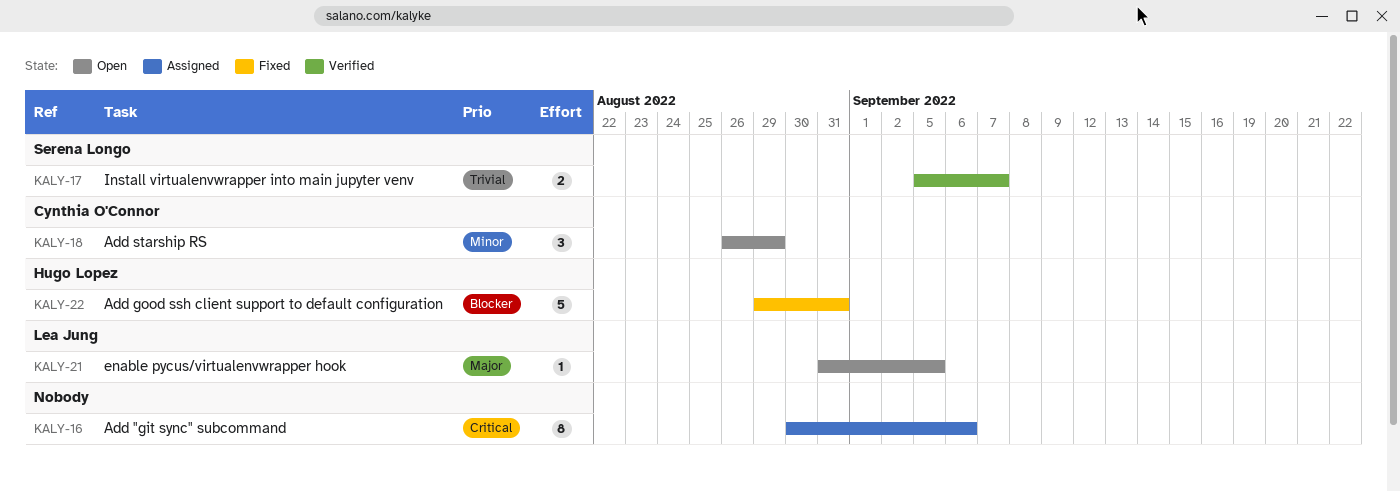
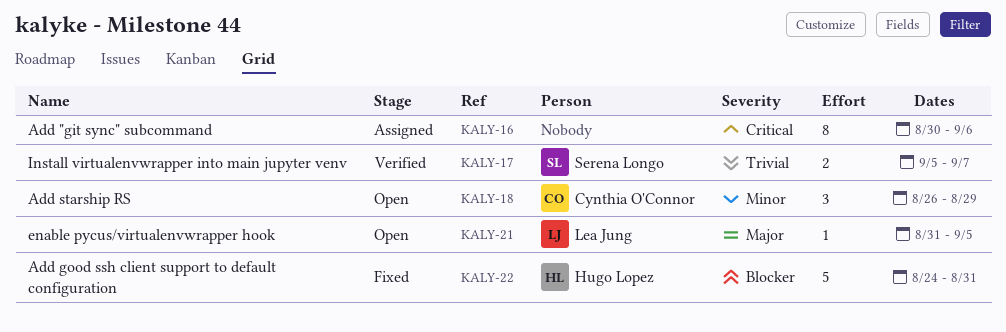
KALY-22, start: Aug 29 -> Aug 24

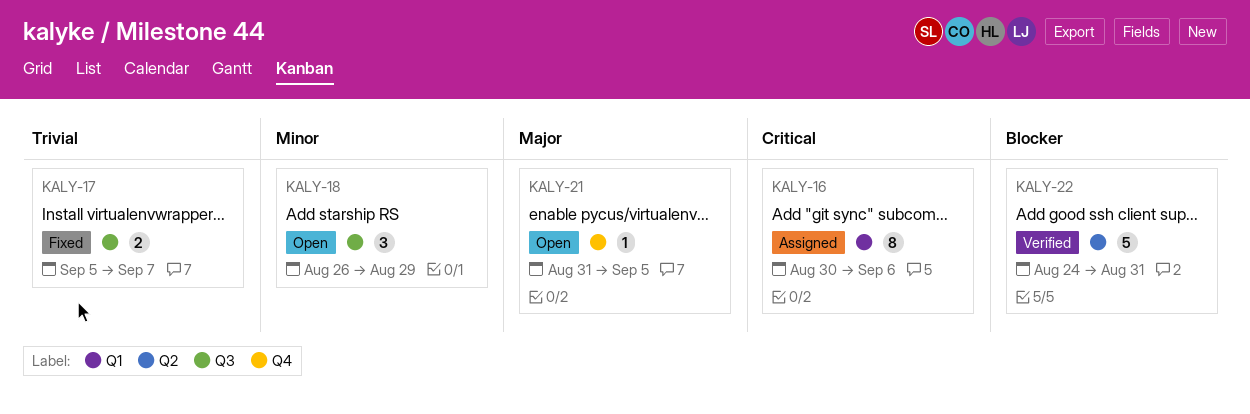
KALY-17, status: Verified -> Fixed
KALY-22, status: Fixed -> Verified

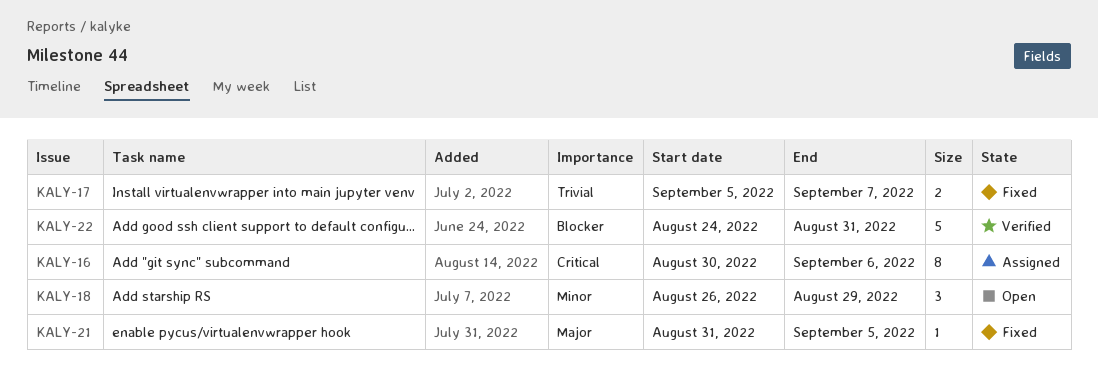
KALY-21, status: Open -> Fixed

